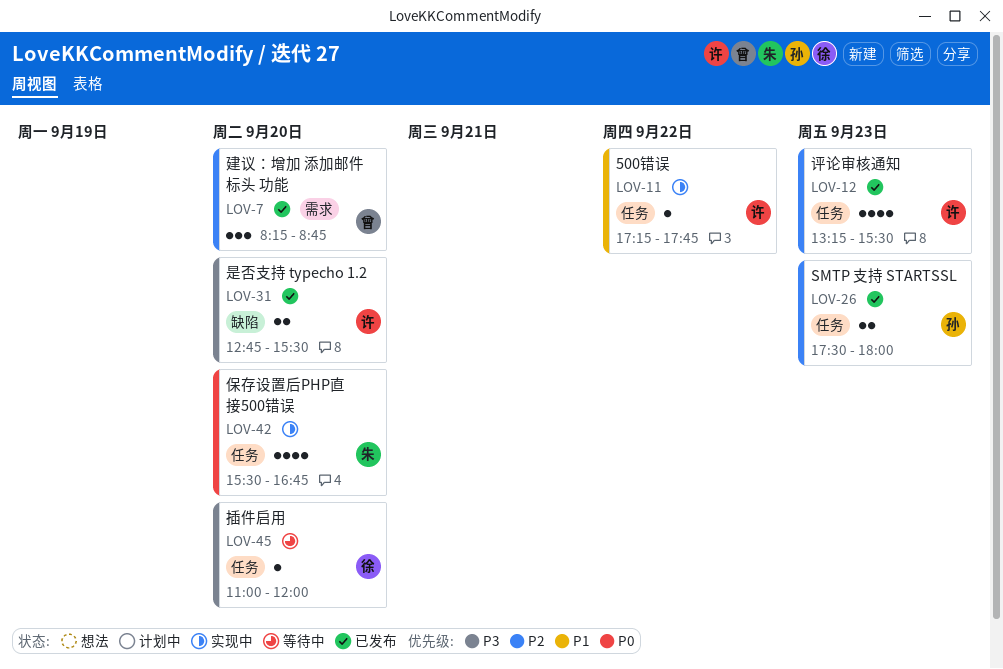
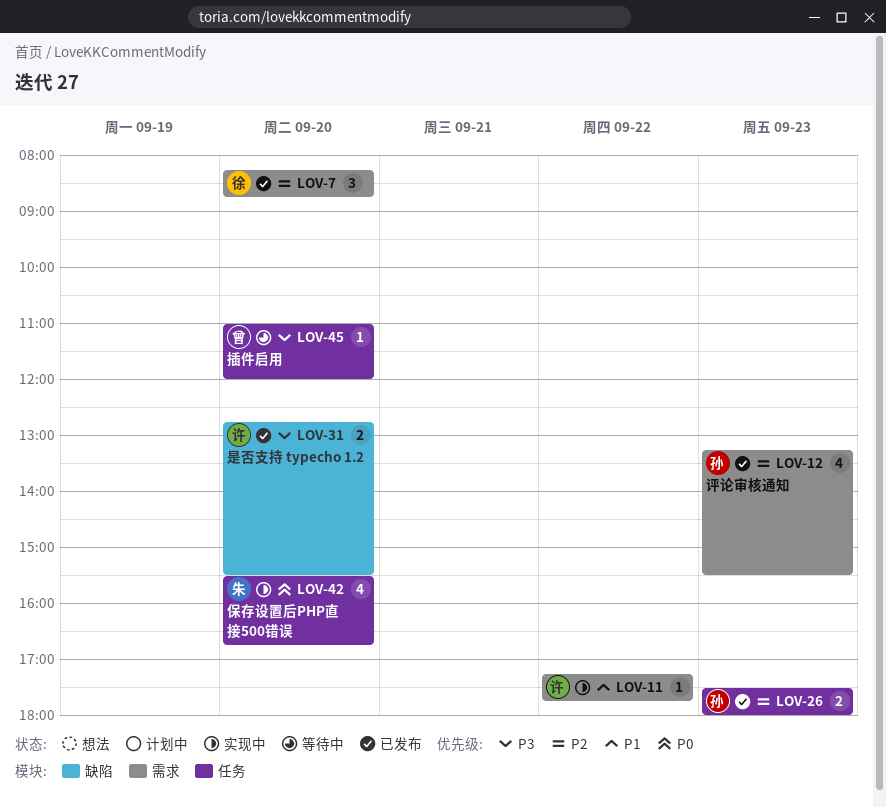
LOV-7, owner: 曾 -> 徐
LOV-11, label: 任务 -> 需求
LOV-12, owner: 许 -> 孙
LOV-12, label: 任务 -> 需求
LOV-45, owner: 徐 -> 曾

